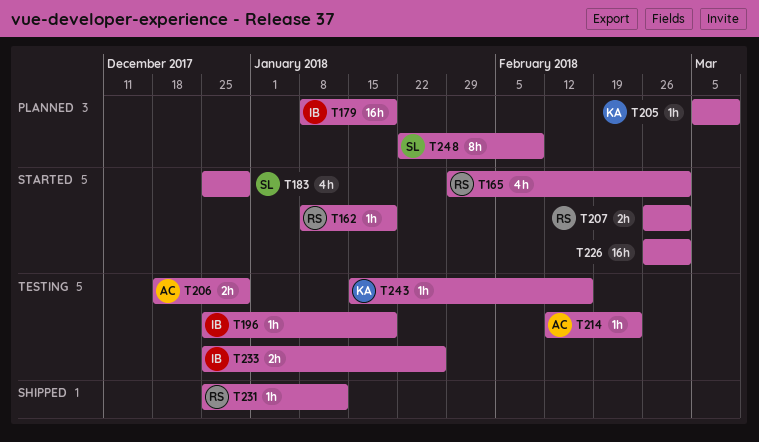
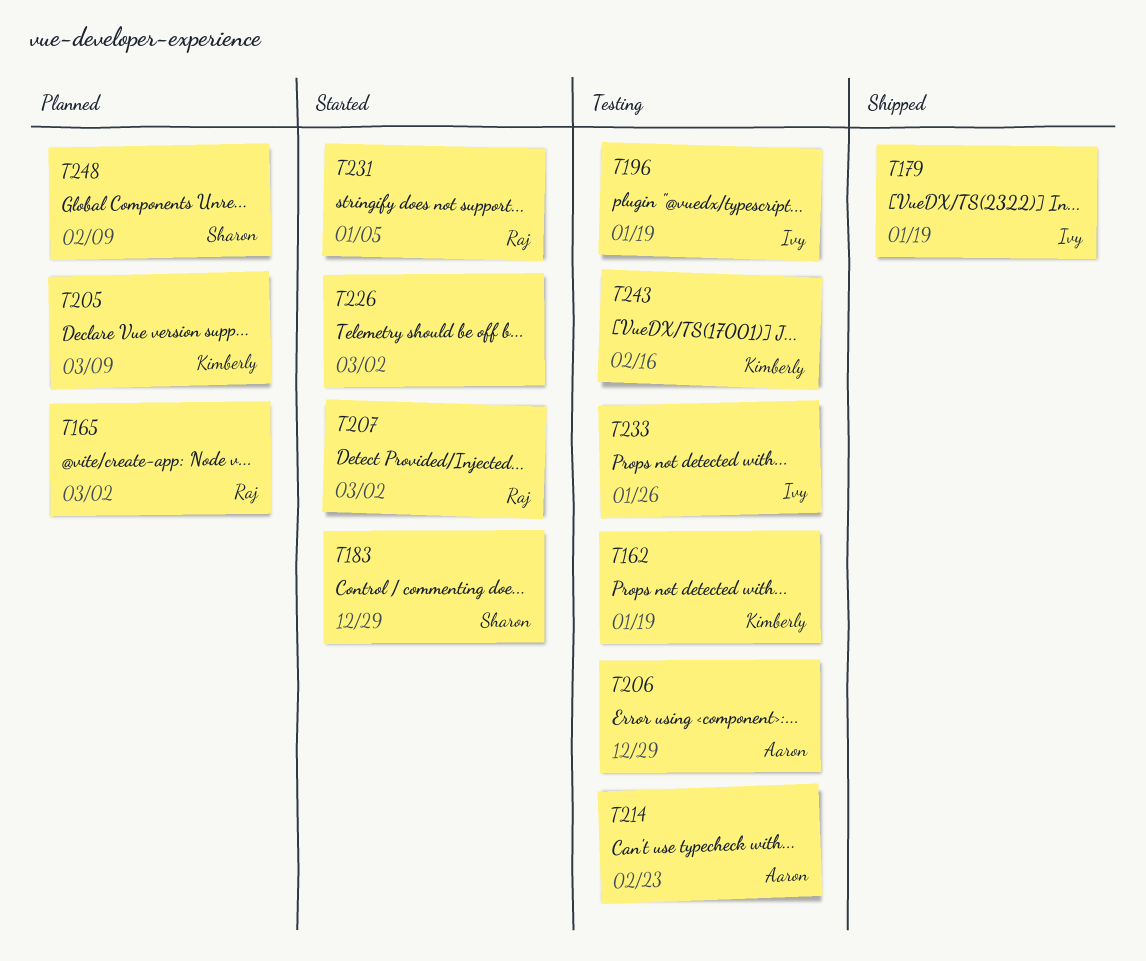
T162, status: Started -> Testing
T162, owner: Raj -> Kimberly
T165, status: Started -> Planned
T179, status: Planned -> Shipped
T231, status: Shipped -> Started
T231, due: Jan 12 -> Jan 5

